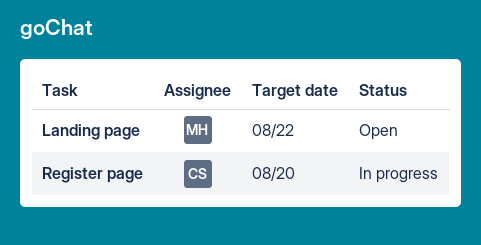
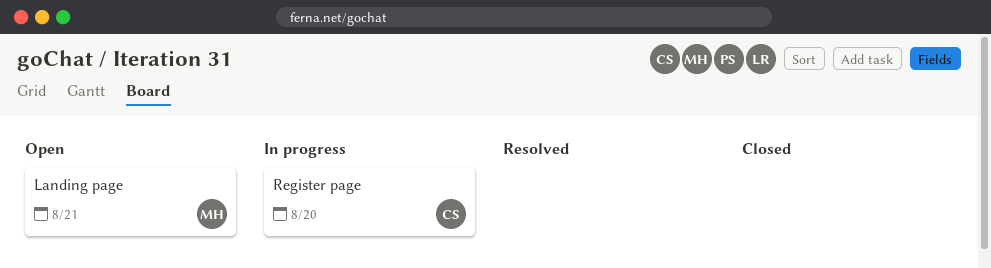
Landing page, due: Aug 22 -> Aug 21

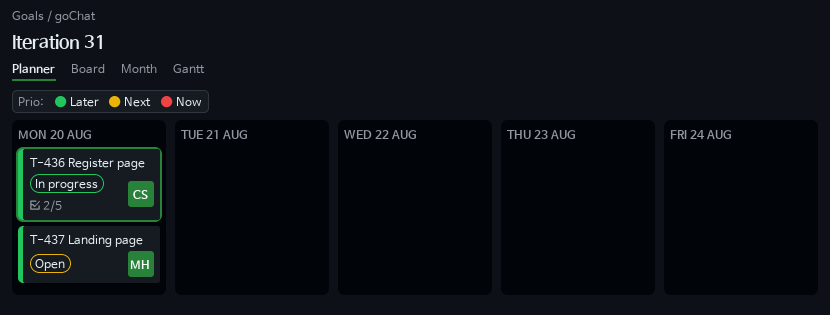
Landing page, due: Aug 21 -> Aug 20

